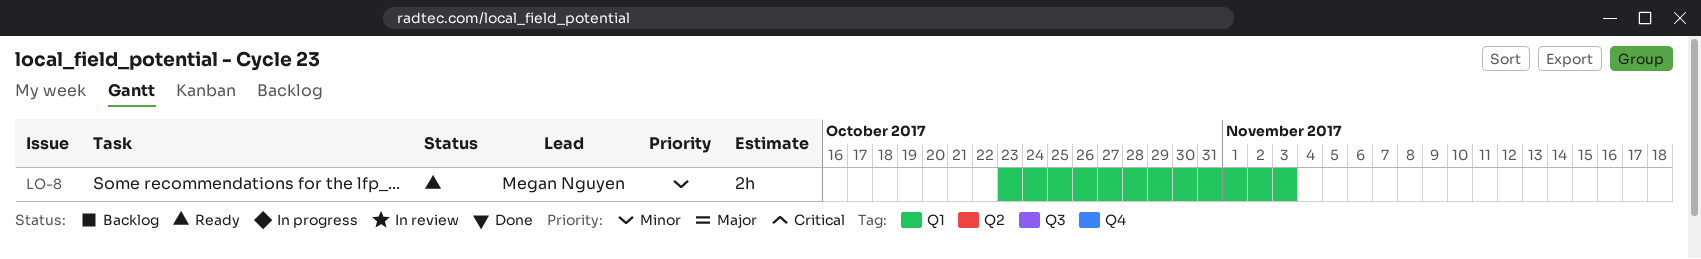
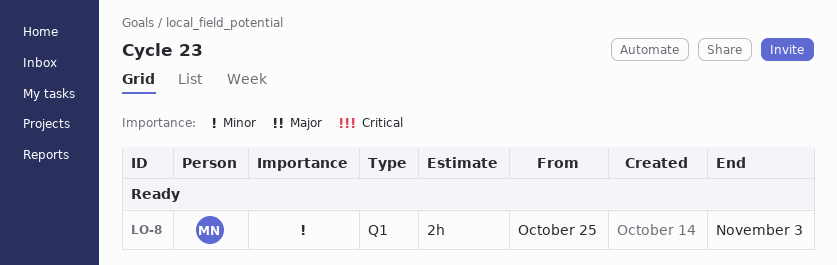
LO-8, start: Oct 23 -> Oct 25

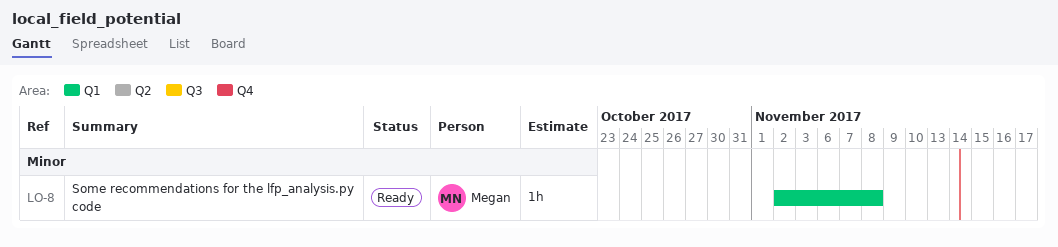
LO-8, estimate: 2h -> 1h
LO-8, start: Oct 25 -> Nov 2
LO-8, due: Nov 3 -> Nov 8

